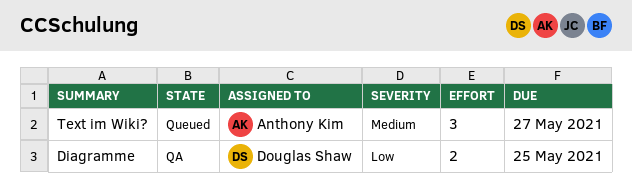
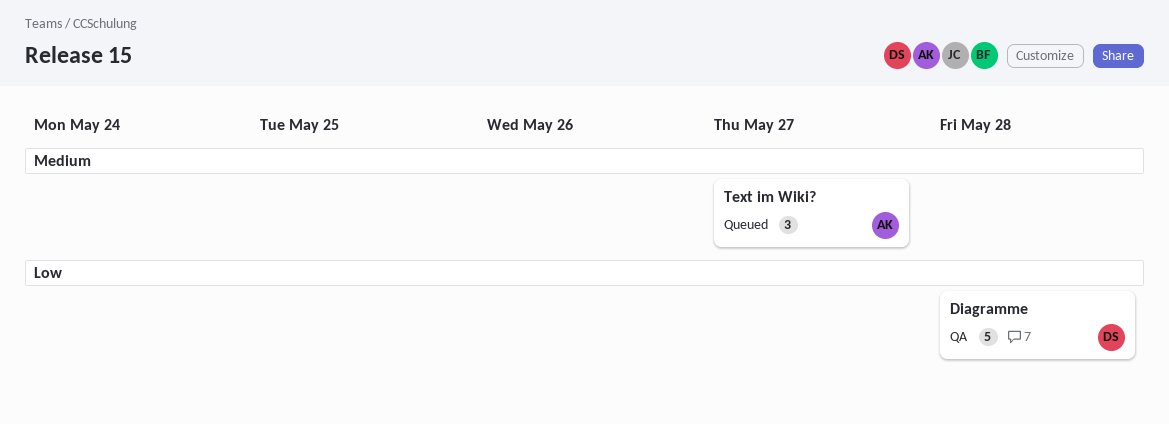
Diagramme, estimate: 2 -> 5
Diagramme, due: May 25 -> May 28

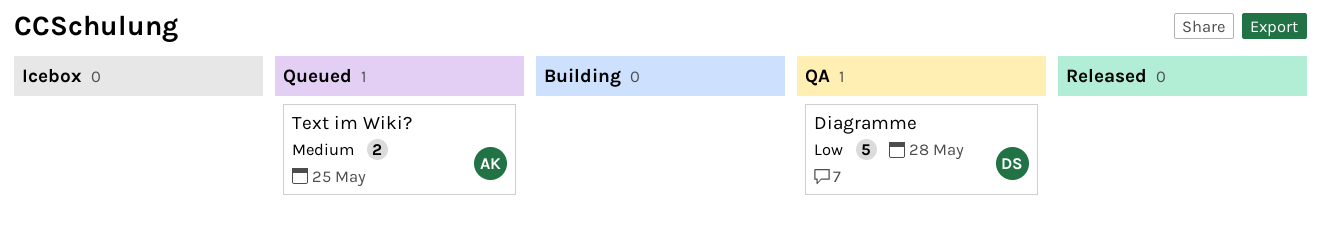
Text im Wiki?, estimate: 3 -> 2
Text im Wiki?, due: May 27 -> May 25

